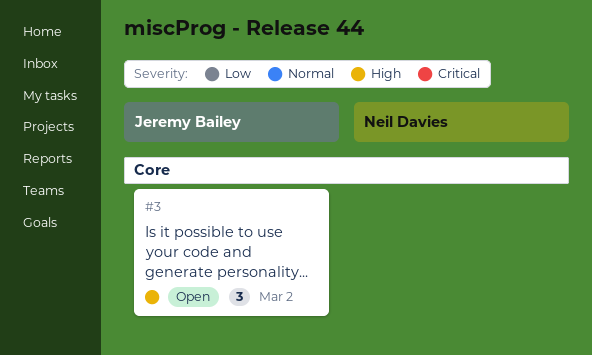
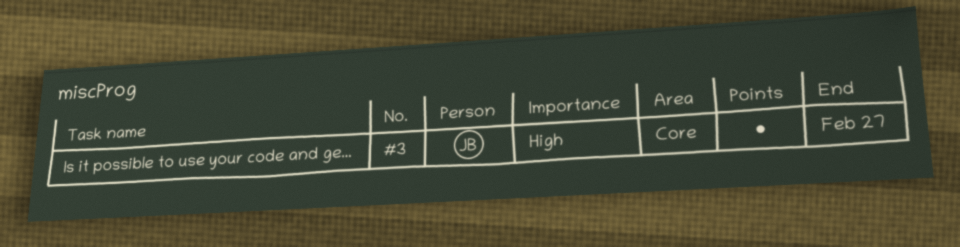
#3, estimate: 3 -> 1
#3, due: Mar 2 -> Feb 27

